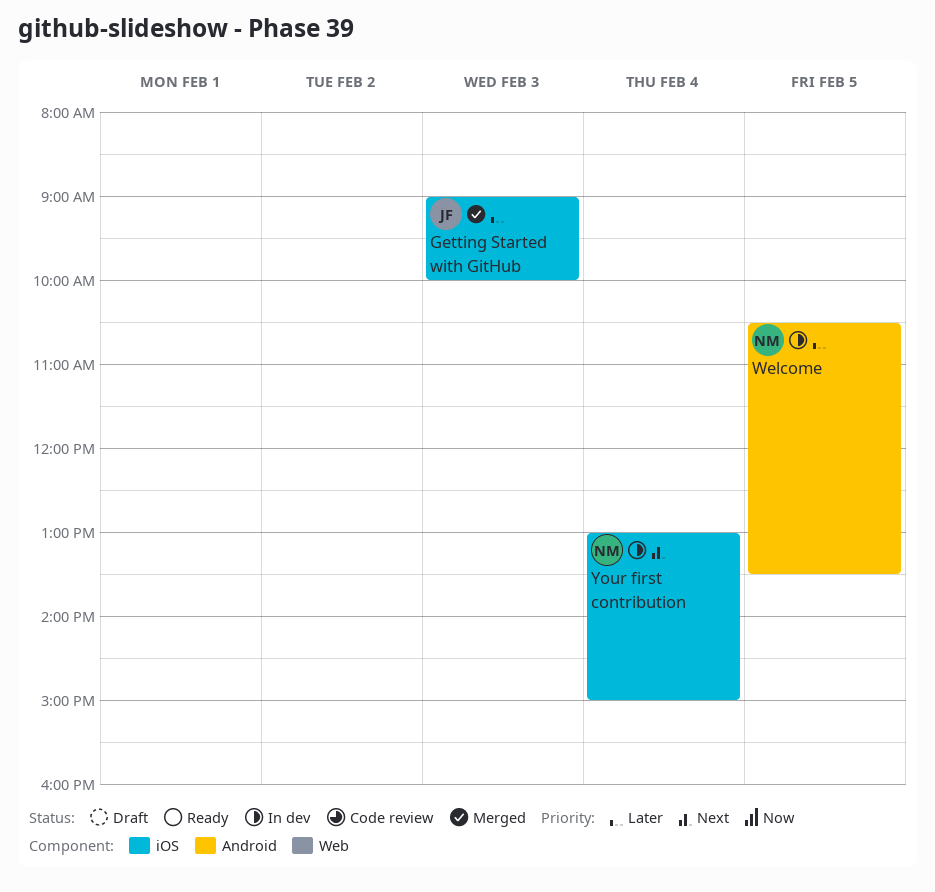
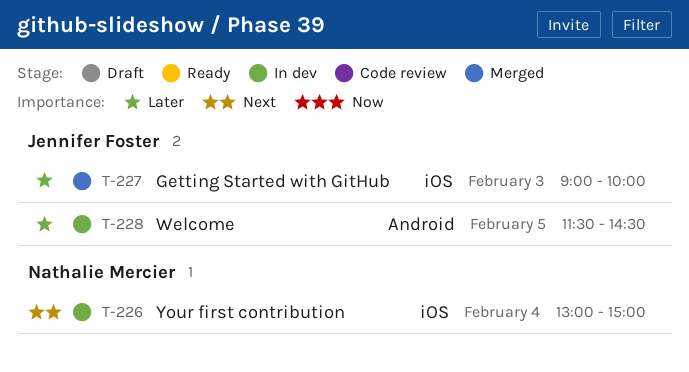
Welcome, owner: Nathalie Mercier -> Jennifer Foster
Welcome, begins: 10:30 -> 11:30
Welcome, ends: 13:30 -> 14:30

